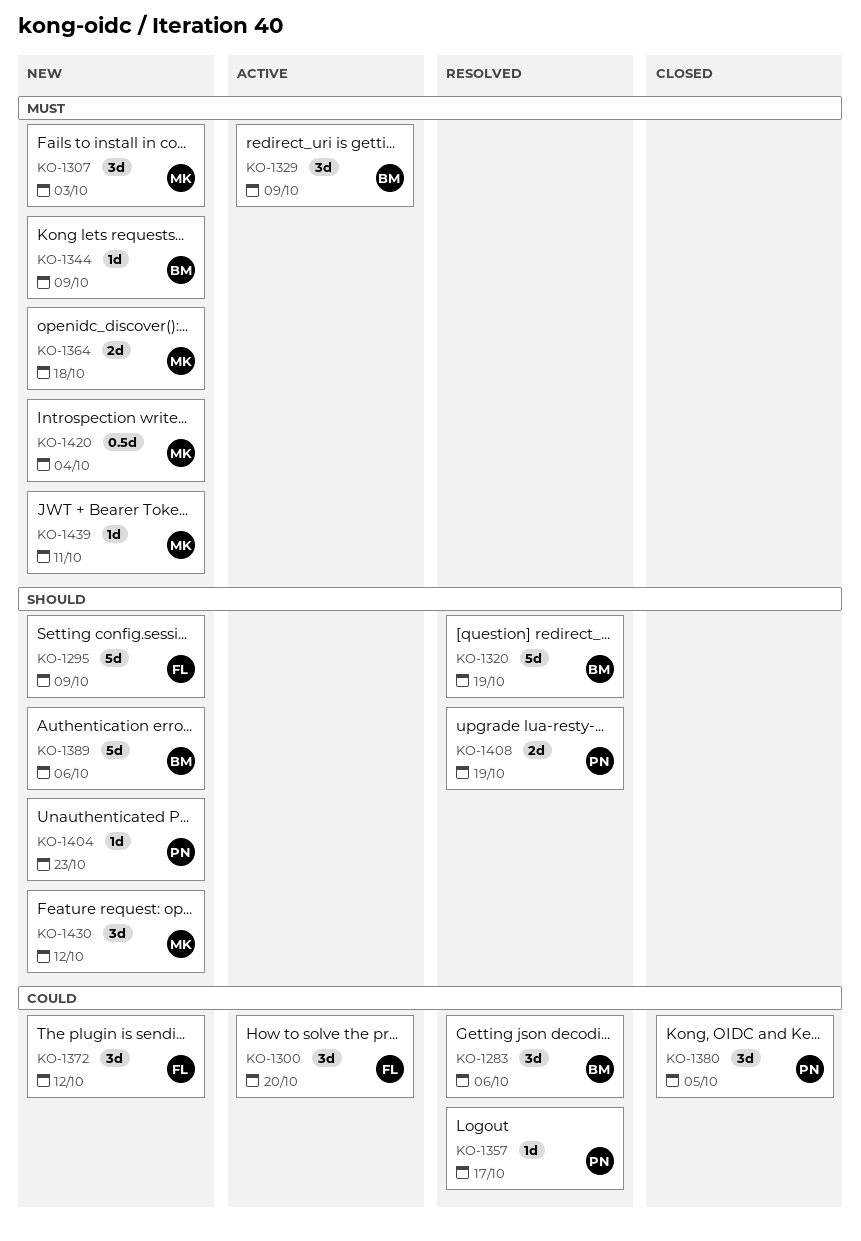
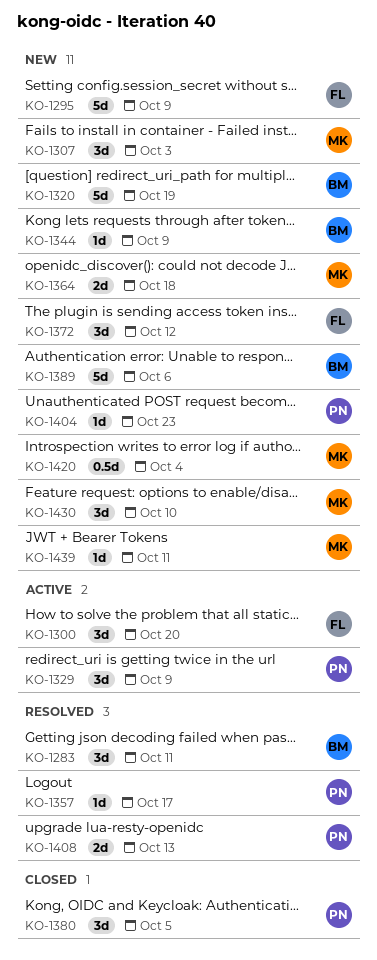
KO-1283, due: Oct 6 -> Oct 11
KO-1320, status: Resolved -> New
KO-1329, owner: BM -> PN
KO-1408, due: Oct 19 -> Oct 13
KO-1430, due: Oct 12 -> Oct 10

